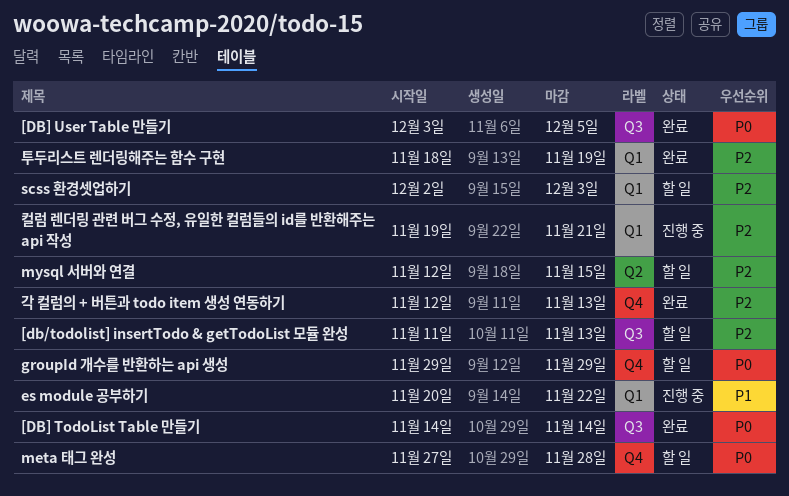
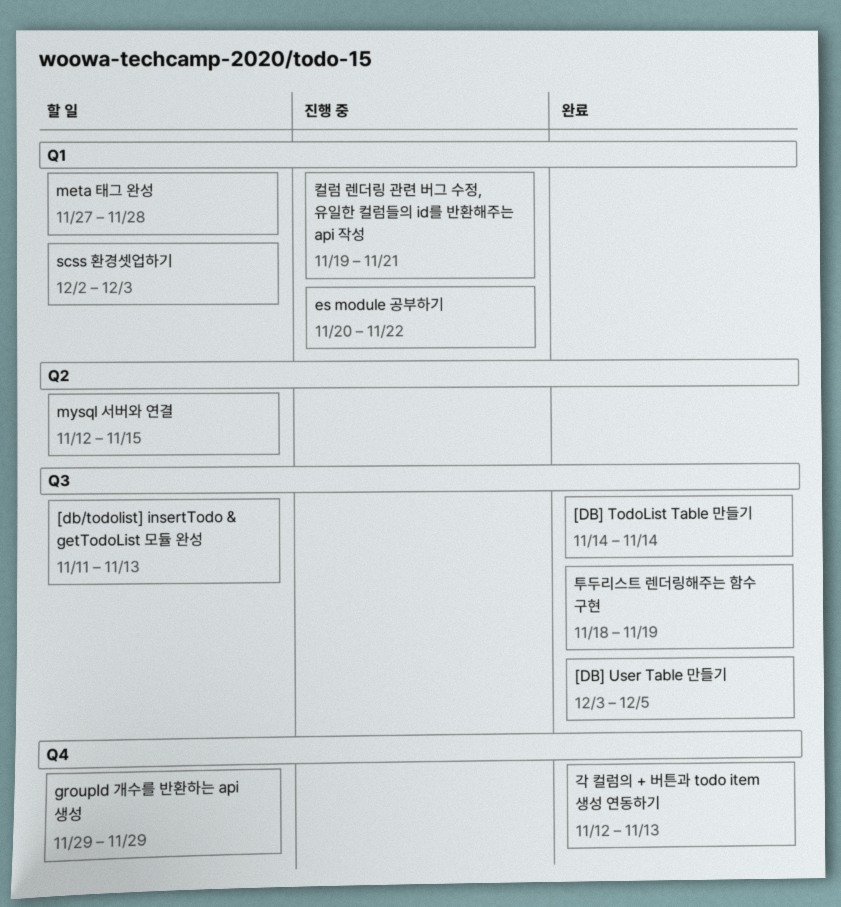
meta 태그 완성, label: Q4 -> Q1
투두리스트 렌더링해주는 함수 구현, label: Q1 -> Q3

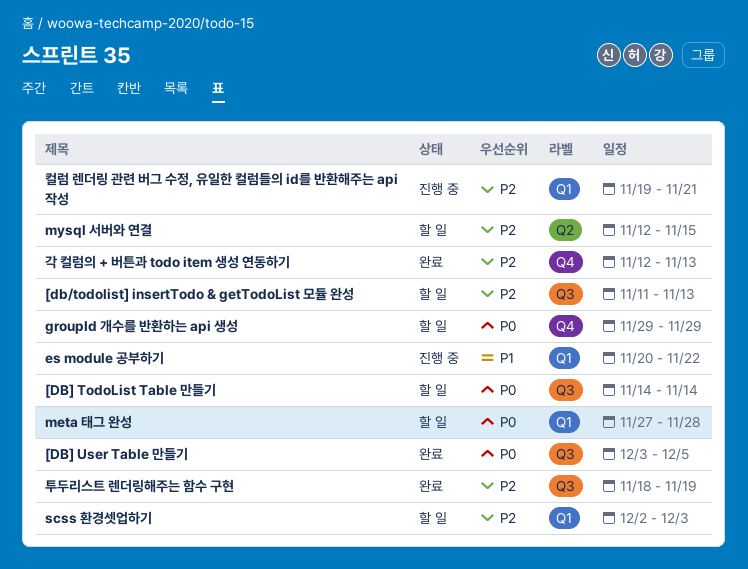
[DB] TodoList Table 만들기, status: 완료 -> 할 일

